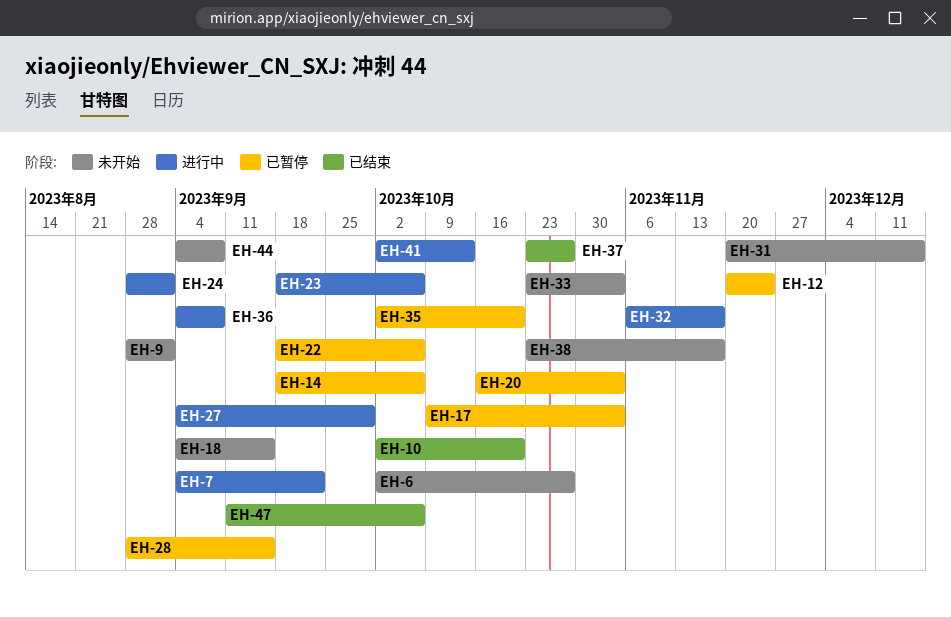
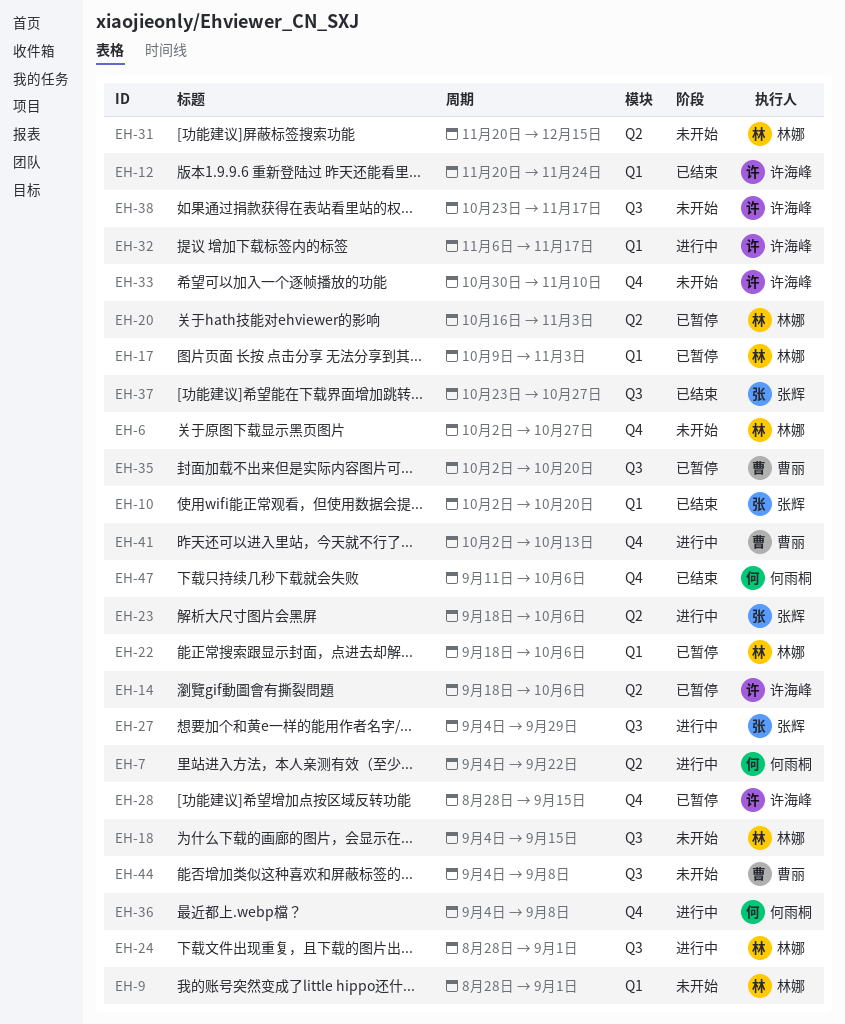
EH-12, status: 已暂停 -> 已结束
EH-33, start: Oct 23 -> Oct 30
EH-33, due: Nov 3 -> Nov 10

